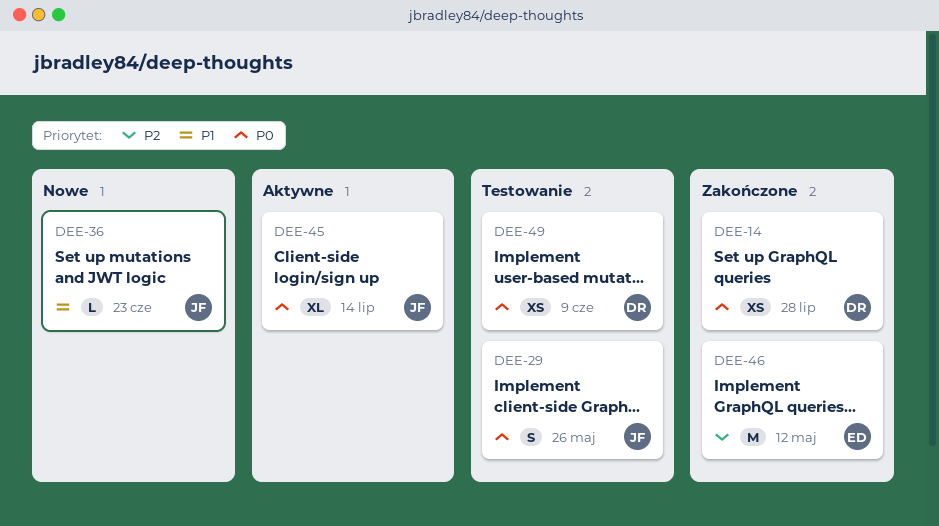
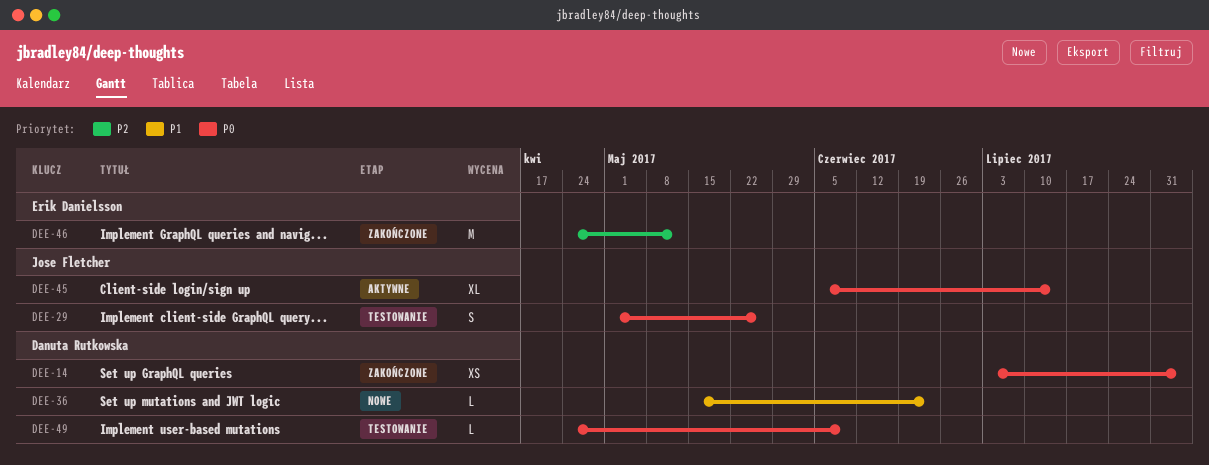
DEE-14, due: Jul 28 -> Aug 4
DEE-36, owner: Jose Fletcher -> Danuta Rutkowska
DEE-49, estimate: XS -> L

